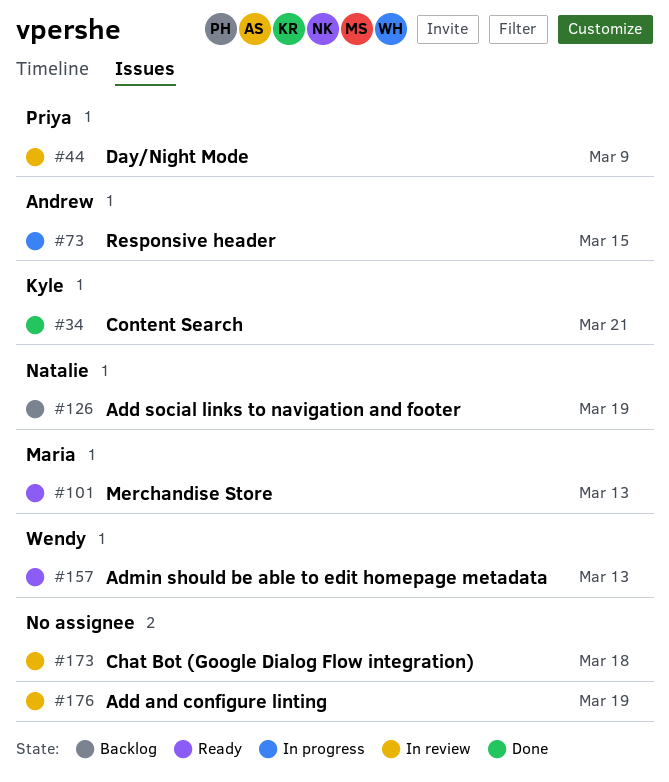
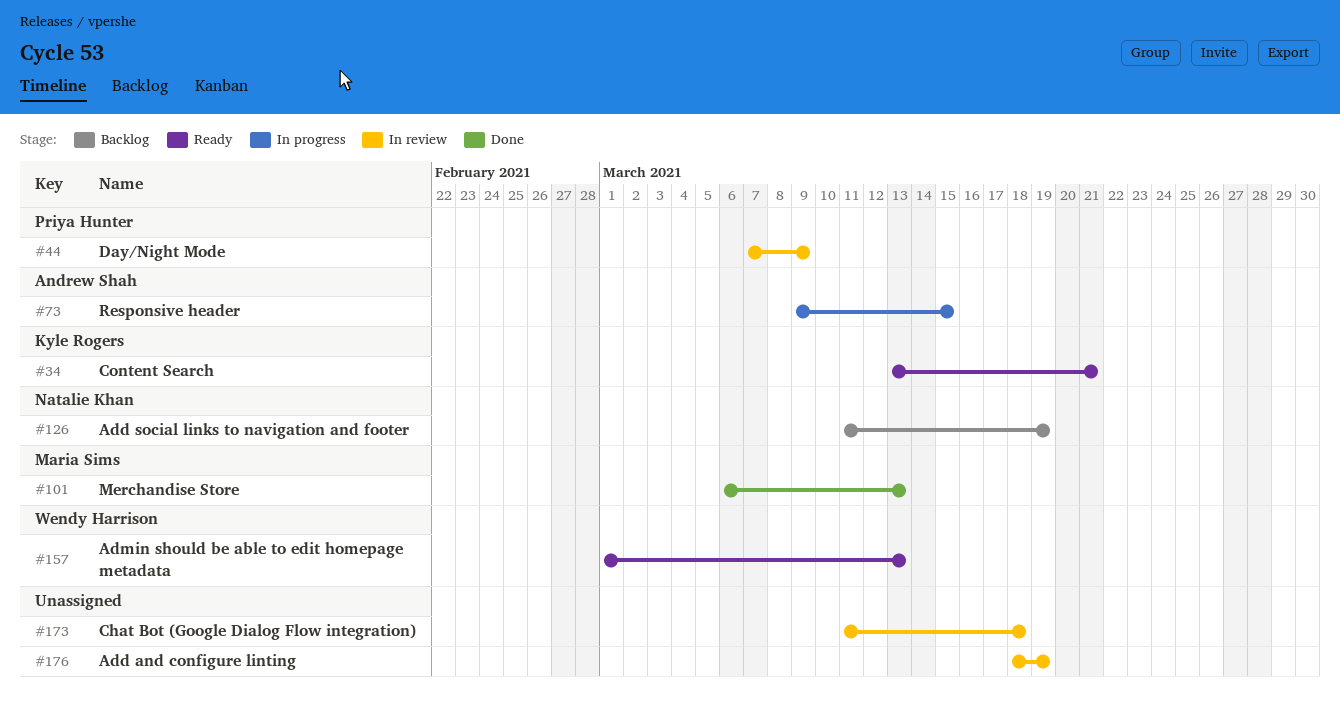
#34, status: Done -> Ready
#101, status: Ready -> Done

